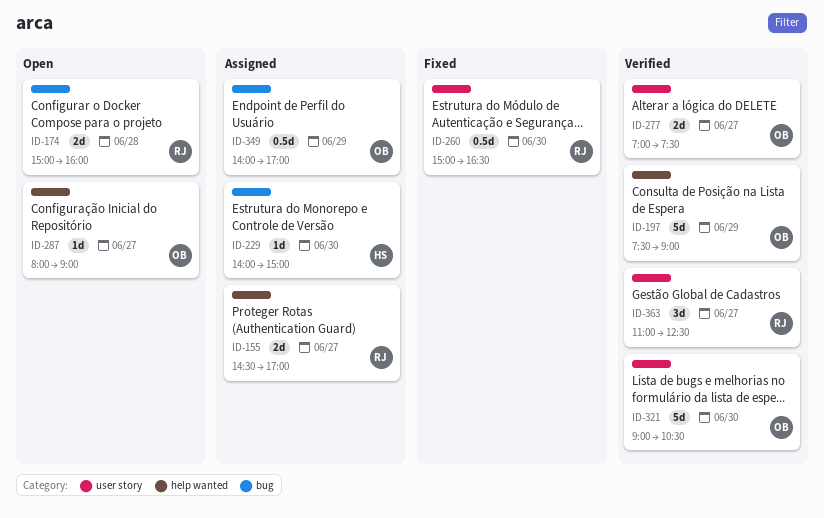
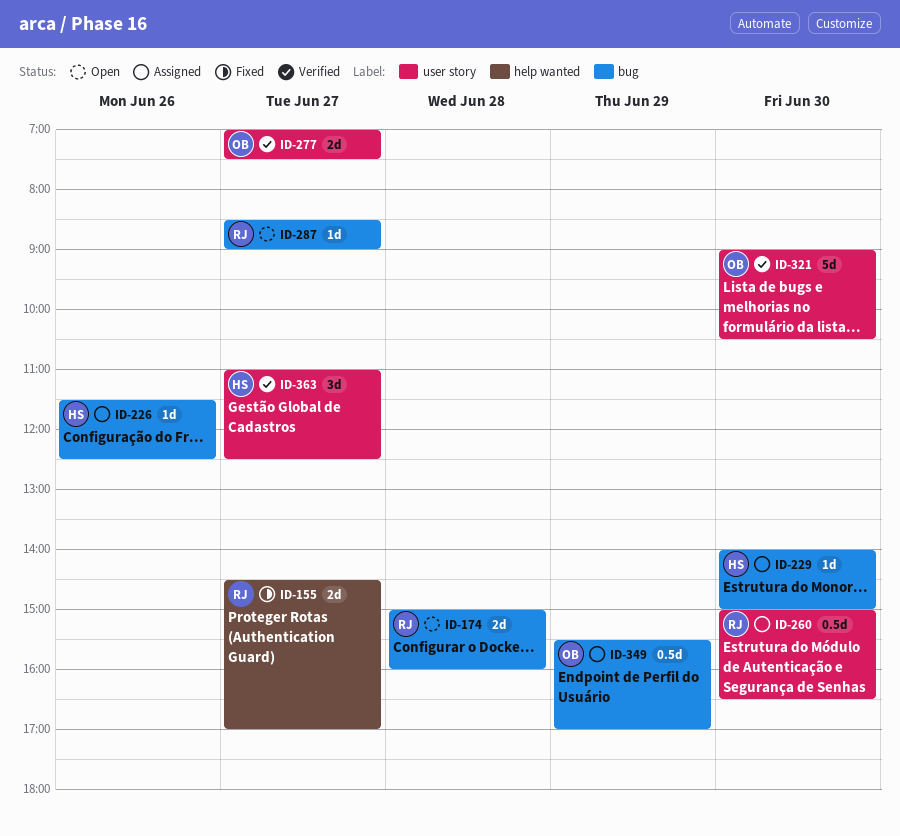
ID-155, status: Assigned -> Fixed
ID-197: present -> none
ID-226: none -> present
ID-260, status: Fixed -> Assigned
ID-287, owner: OB -> RJ
ID-287, label: help wanted -> bug
ID-287, begins: 08:00 -> 08:30
ID-349, begins: 14:00 -> 15:30
ID-363, owner: RJ -> HS

